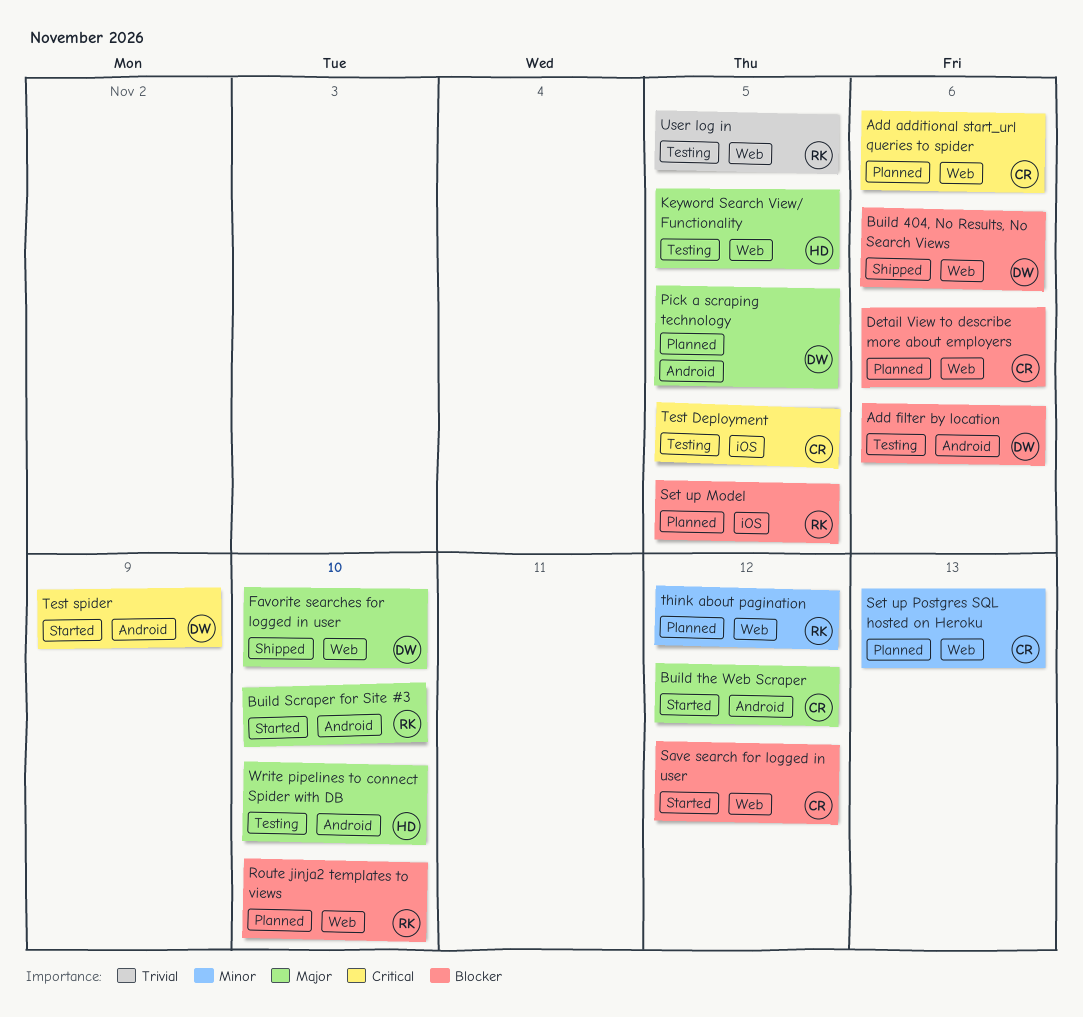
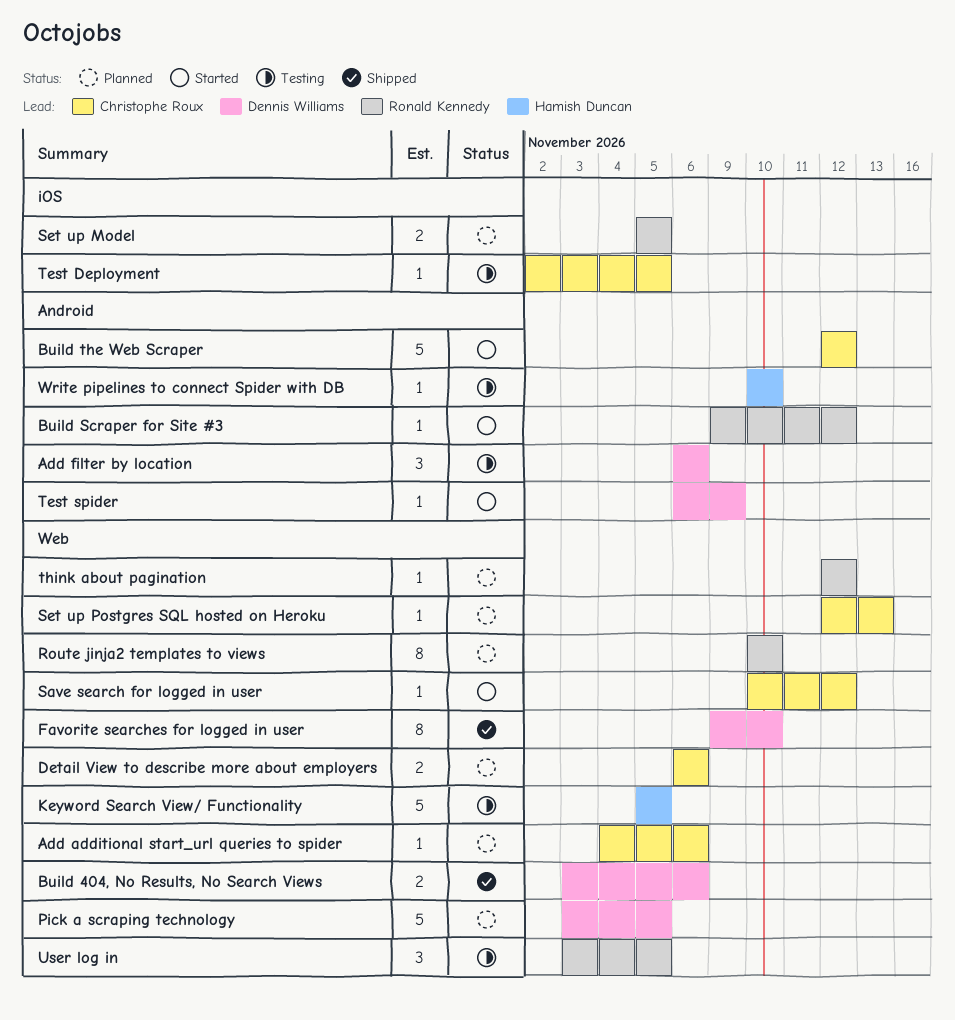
Build Scraper for Site #3, due: Nov 10 -> Nov 12
Pick a scraping technology, label: Android -> Web

